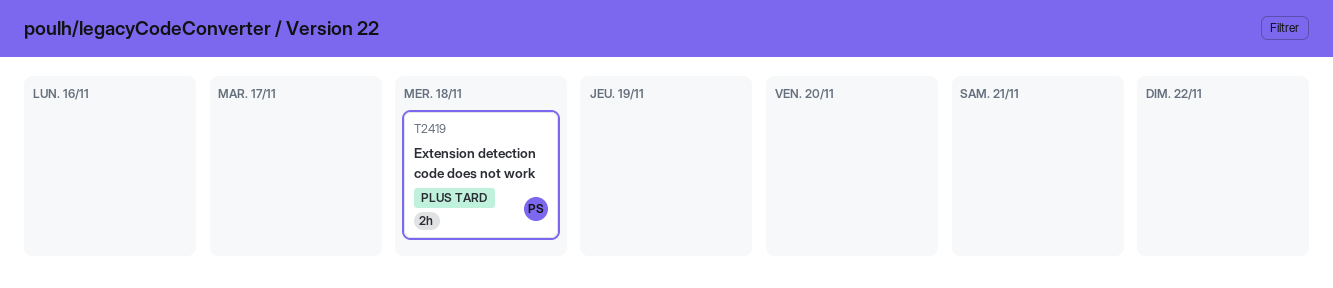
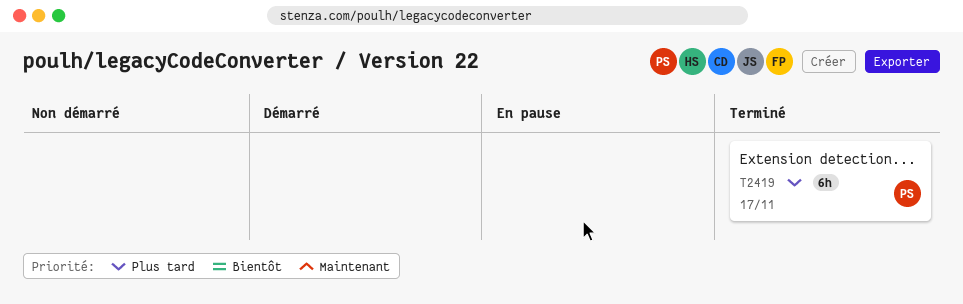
T2419, estimate: 2h -> 6h
T2419, due: Nov 18 -> Nov 17

